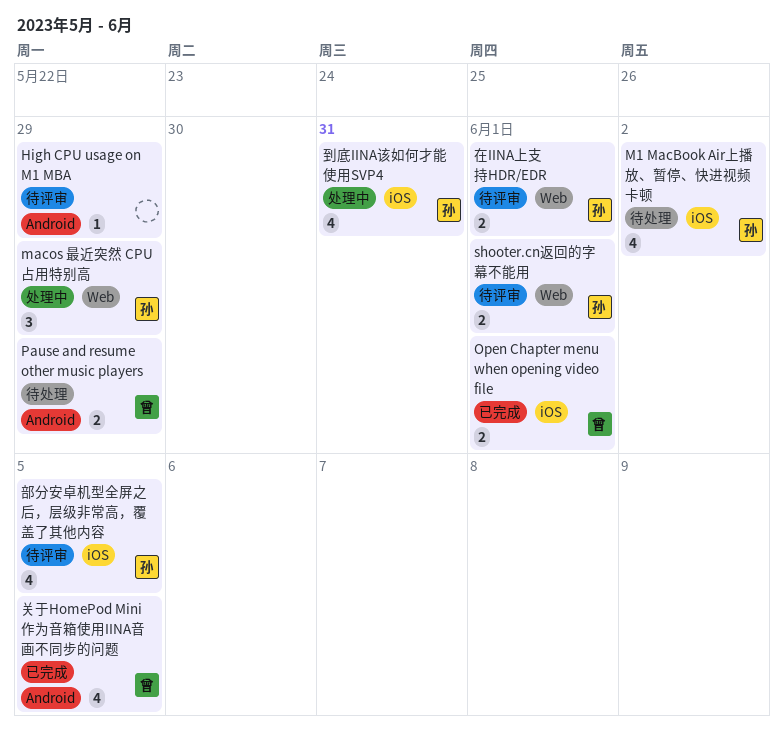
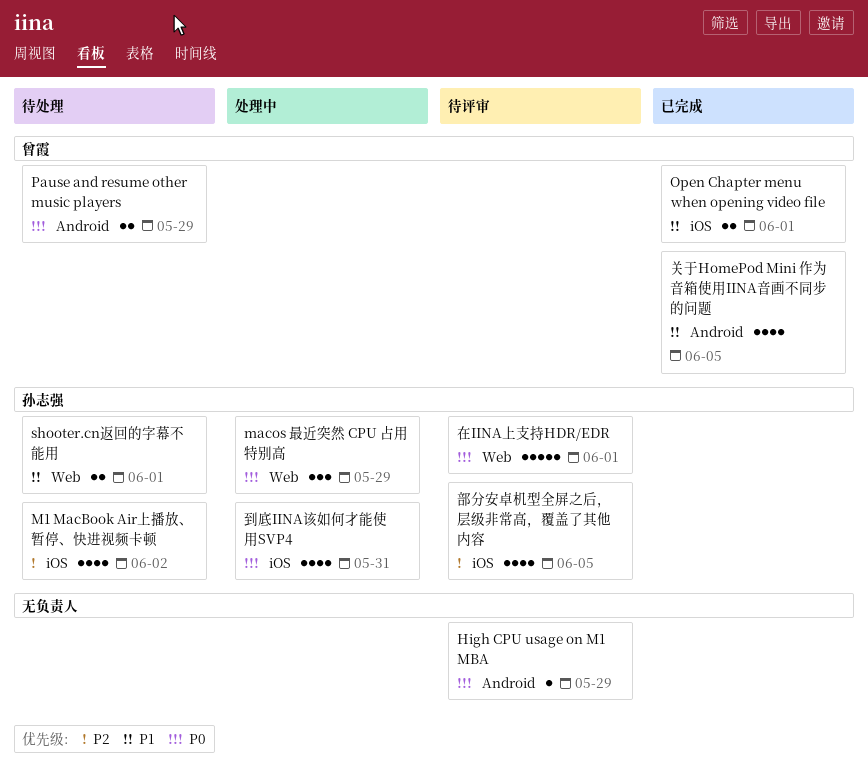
shooter.cn返回的字幕不能用, status: 待评审 -> 待处理
在IINA上支持HDR/EDR, estimate: 2 -> 5

